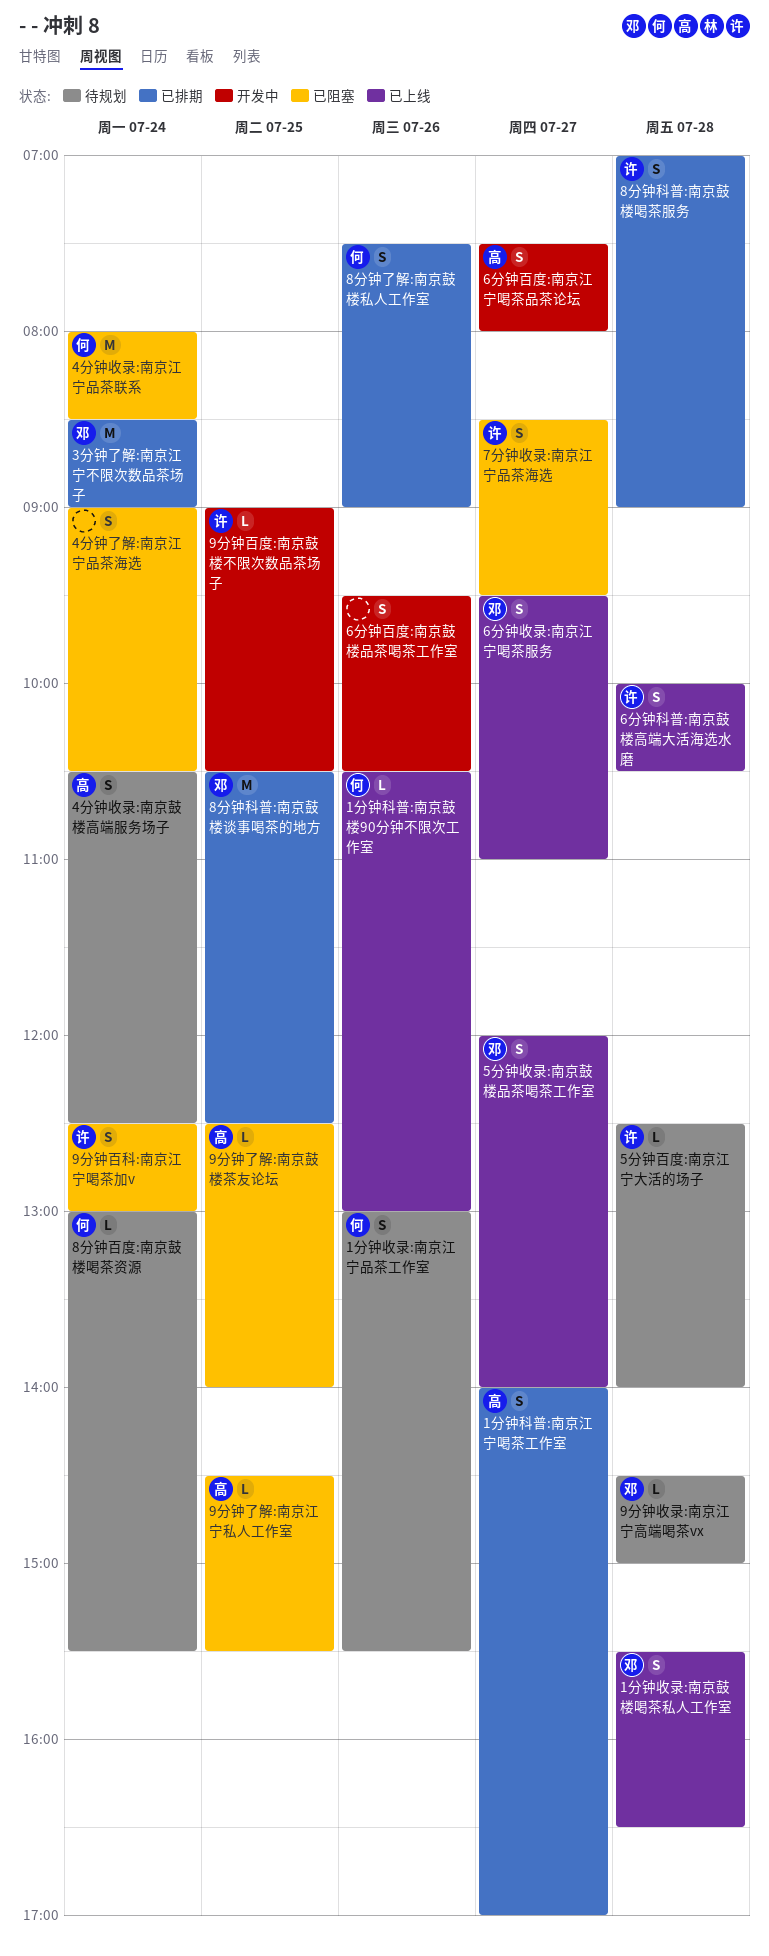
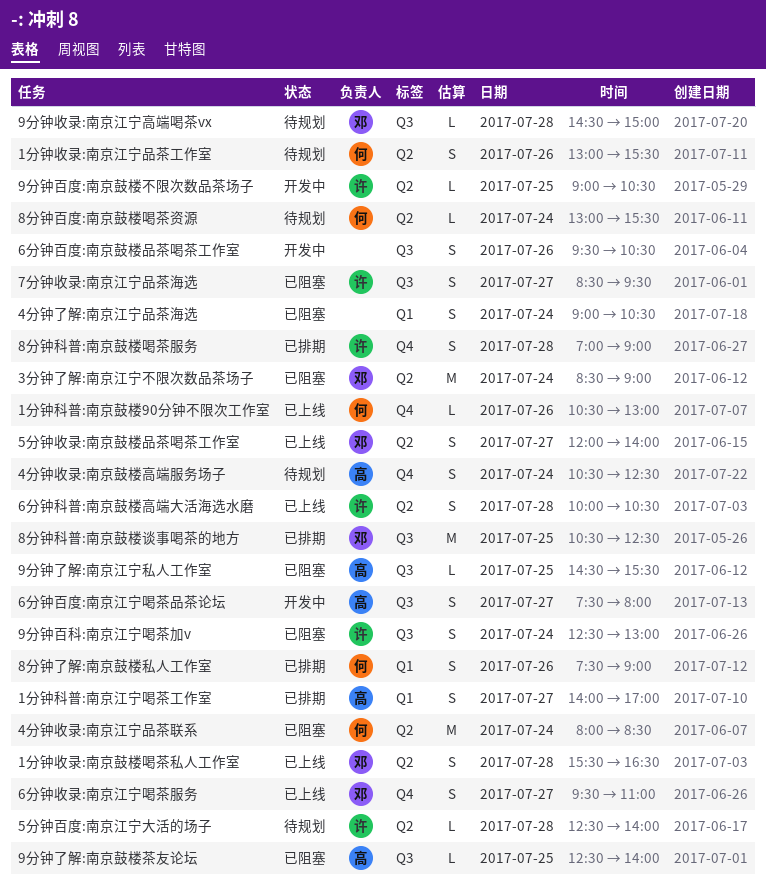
3分钟了解:南京江宁不限次数品茶场子, status: 已排期 -> 已阻塞

